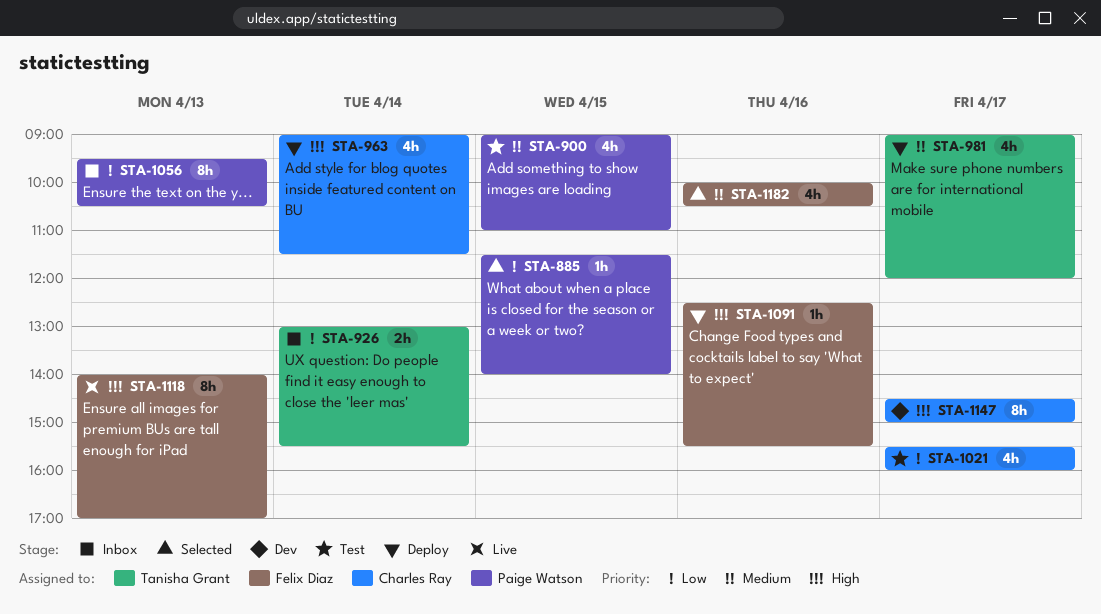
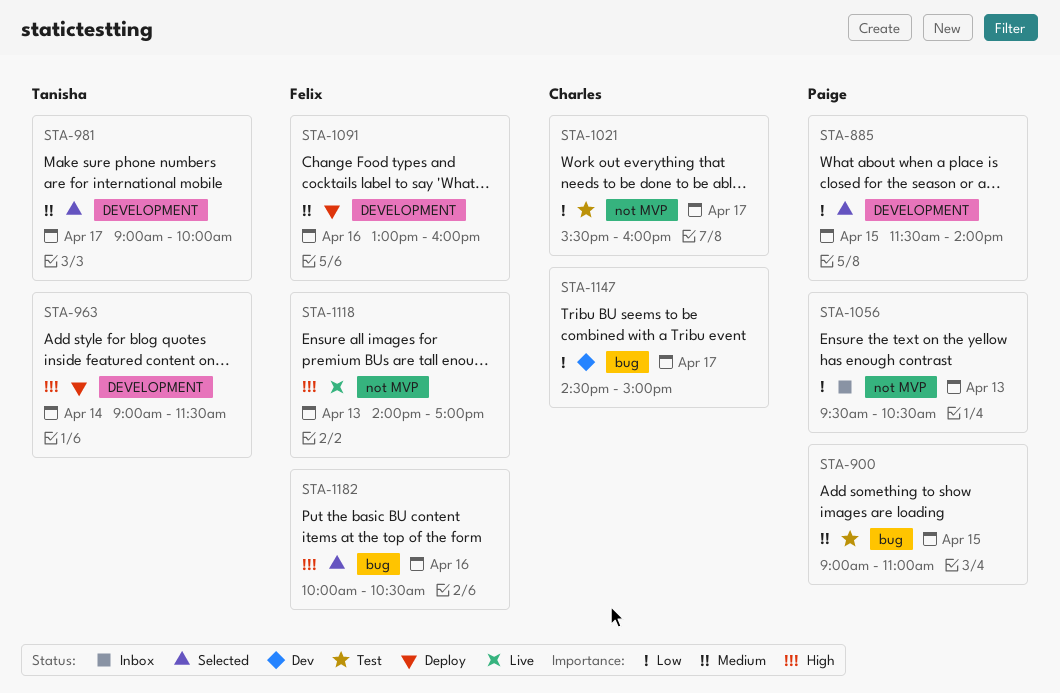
STA-926: present -> none
STA-963, owner: Charles Ray -> Tanisha Grant
STA-981, status: Deploy -> Selected
STA-981, ends: 12:00 -> 10:00
STA-1091, priority: High -> Medium
STA-1091, begins: 12:30 -> 13:00
STA-1091, ends: 15:30 -> 16:00
STA-1147, priority: High -> Low
STA-1182, priority: Medium -> High

